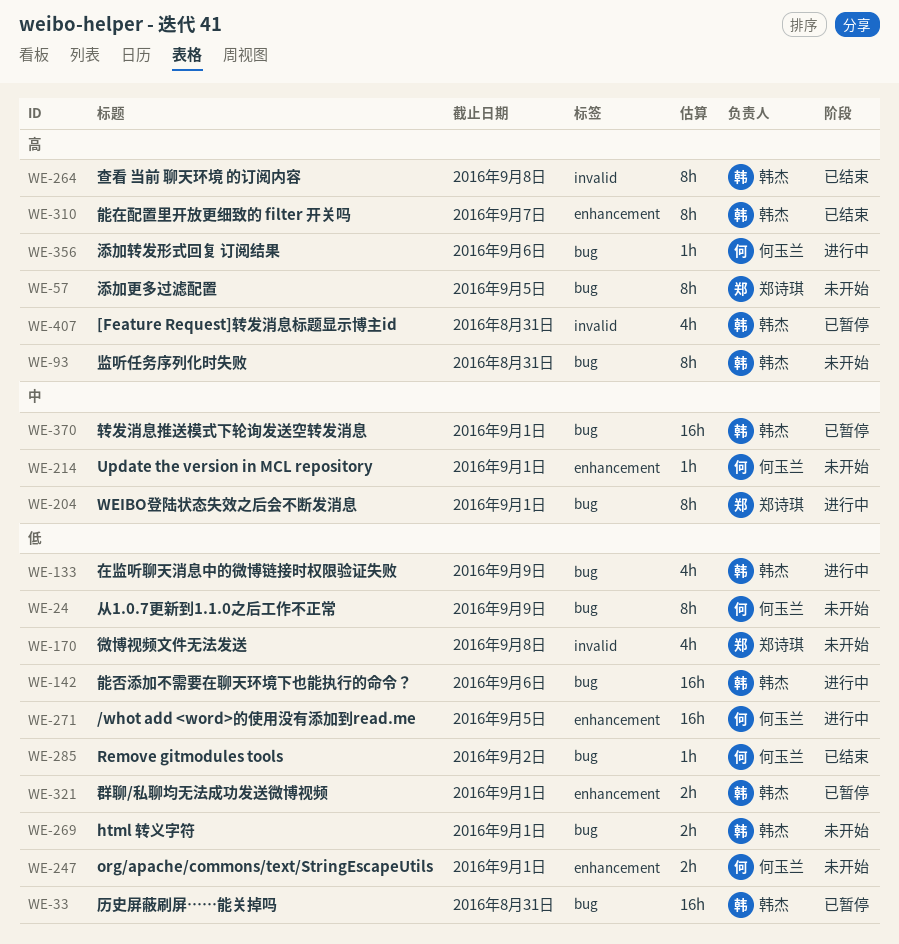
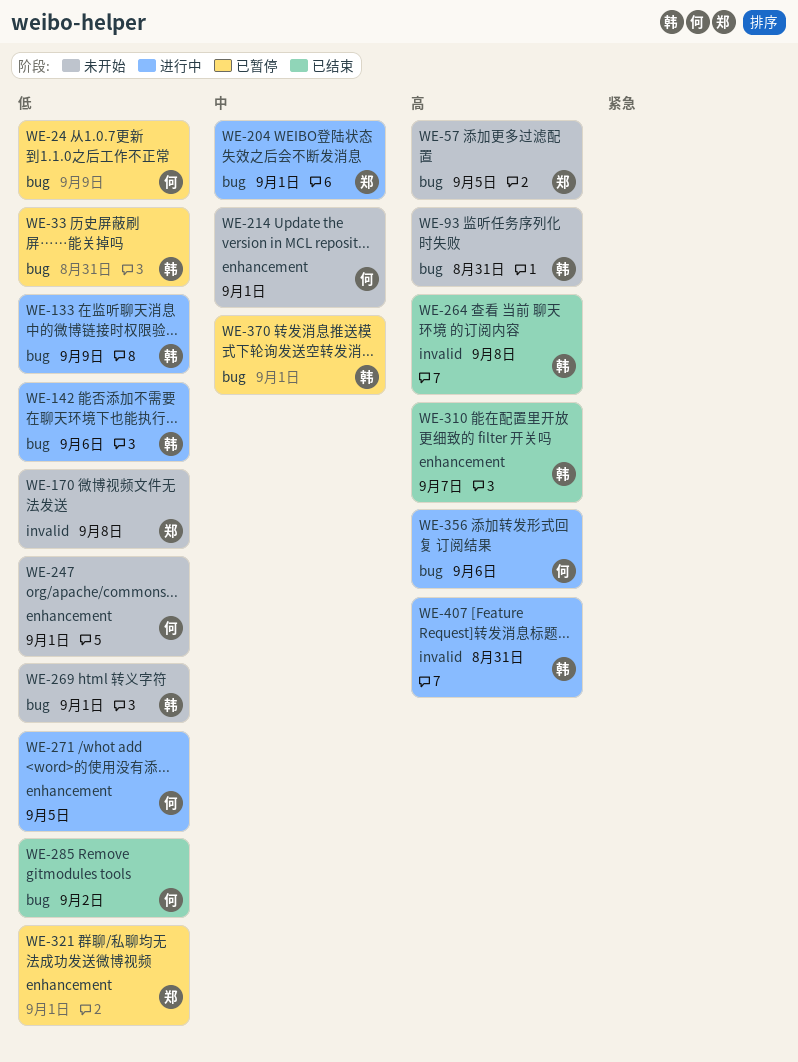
WE-24, status: 未开始 -> 已暂停
WE-321, owner: 韩杰 -> 郑诗琪
WE-407, status: 已暂停 -> 进行中

